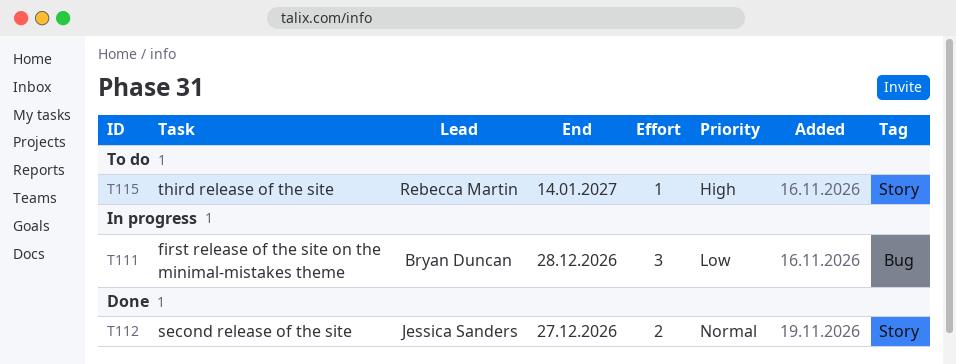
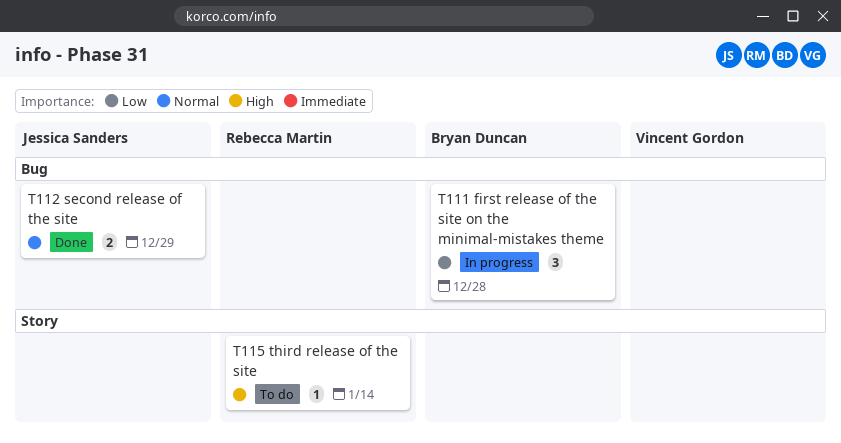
T112, label: Story -> Bug
T112, due: Dec 27 -> Dec 29

